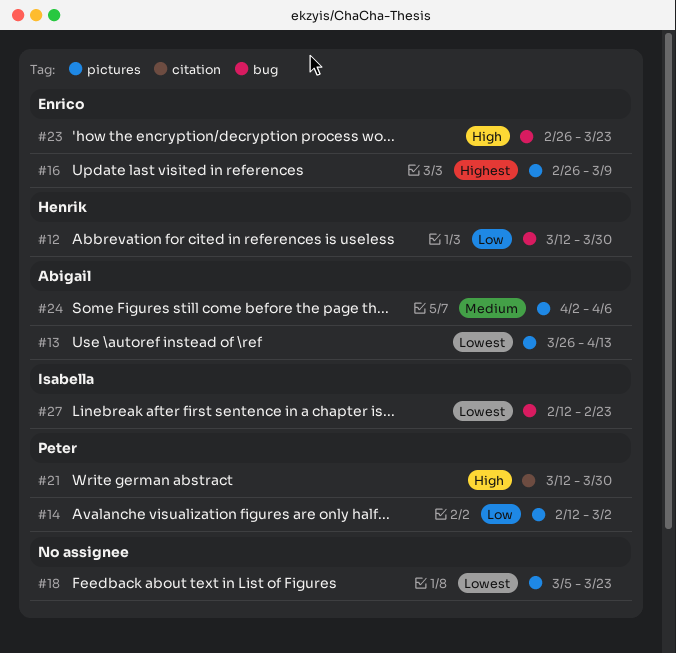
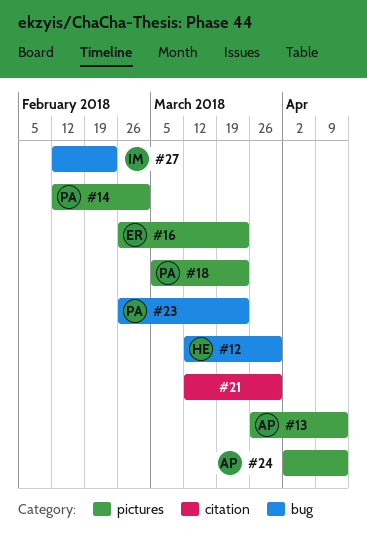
#16, due: Mar 9 -> Mar 23
#18, owner: none -> Peter
#21, owner: Peter -> none
#23, owner: Enrico -> Peter
#24, due: Apr 6 -> Apr 13

